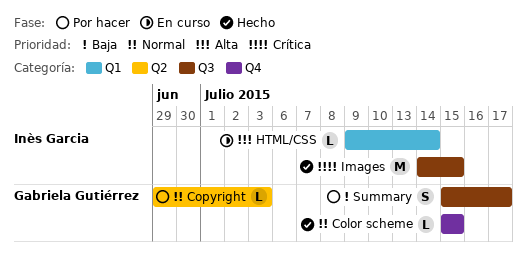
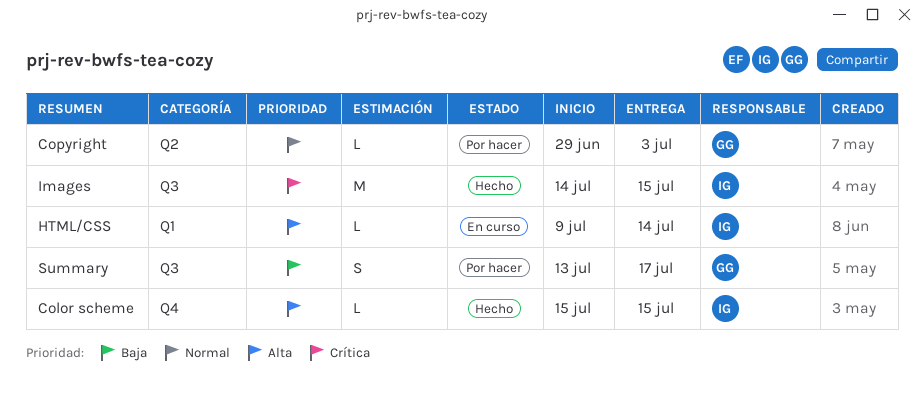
Color scheme, owner: Gabriela Gutiérrez -> Inès Garcia
Color scheme, priority: Normal -> Alta
Summary, start: Jul 15 -> Jul 13

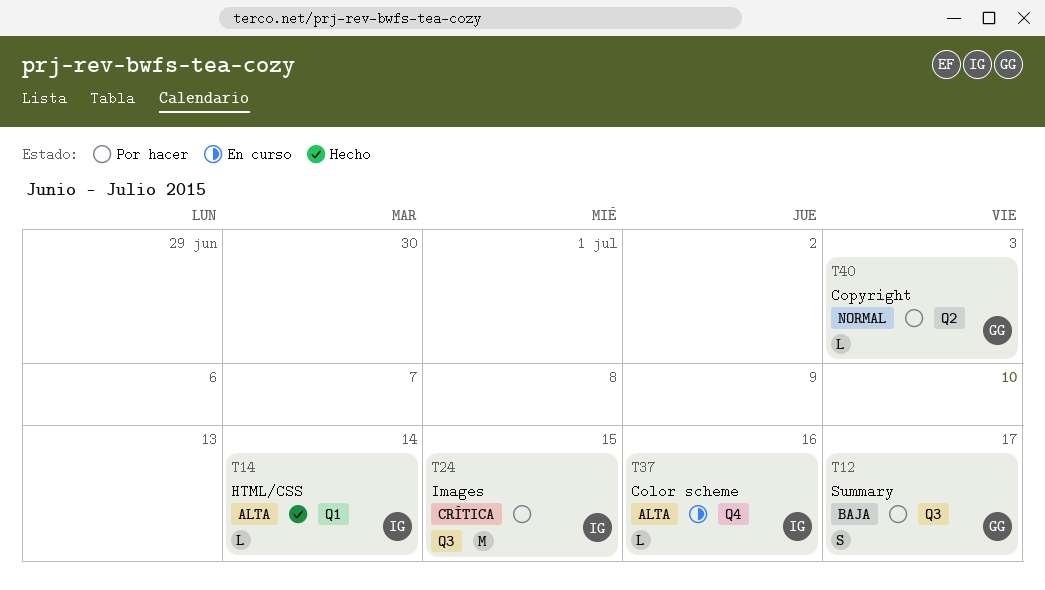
Color scheme, status: Hecho -> En curso
Color scheme, due: Jul 15 -> Jul 16
HTML/CSS, status: En curso -> Hecho
Images, status: Hecho -> Por hacer

